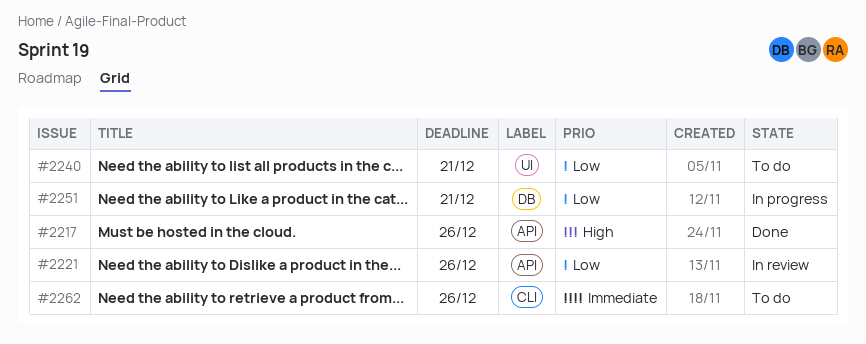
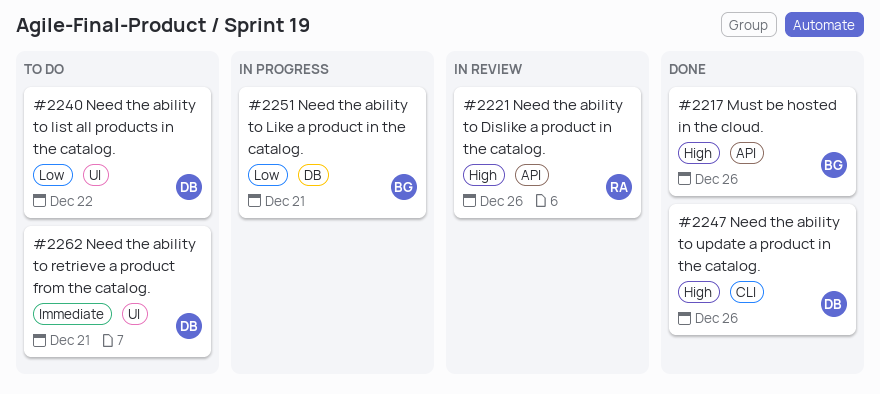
#2221, priority: Low -> High
#2240, due: Dec 21 -> Dec 22
#2247: none -> present
#2262, label: CLI -> UI
#2262, due: Dec 26 -> Dec 21

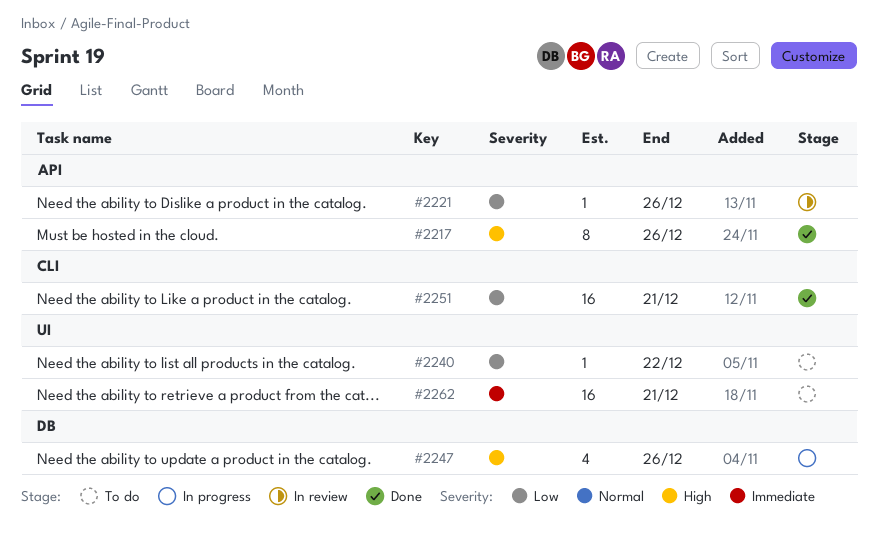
#2221, priority: High -> Low
#2247, status: Done -> In progress
#2247, label: CLI -> DB
#2251, status: In progress -> Done
#2251, label: DB -> CLI

